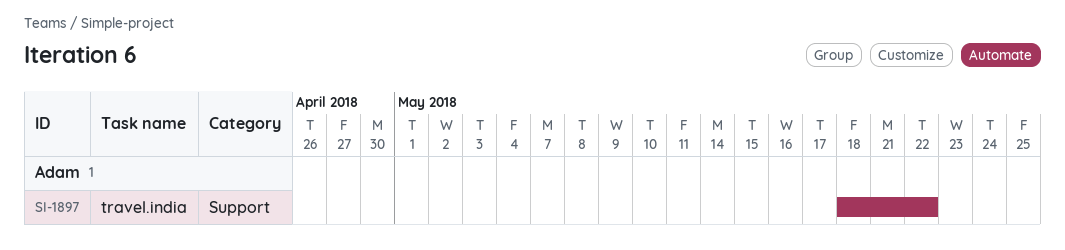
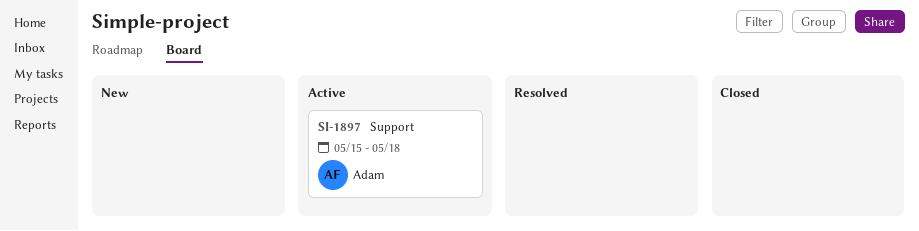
SI-1897, start: May 18 -> May 15
SI-1897, due: May 22 -> May 18

